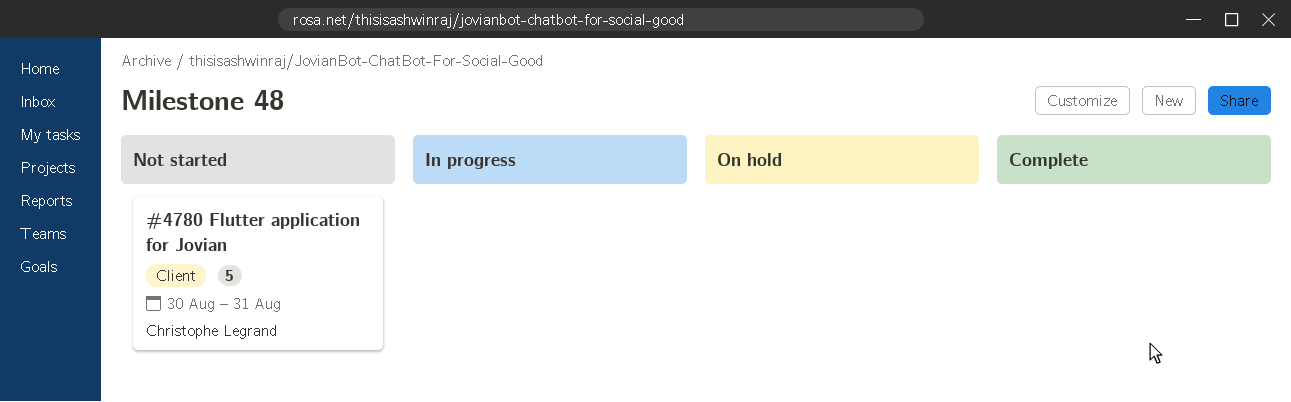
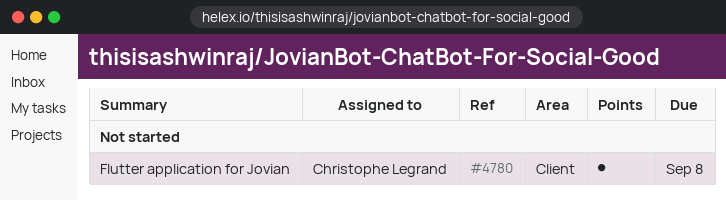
#4780, estimate: 5 -> 1
#4780, due: Aug 31 -> Sep 8

